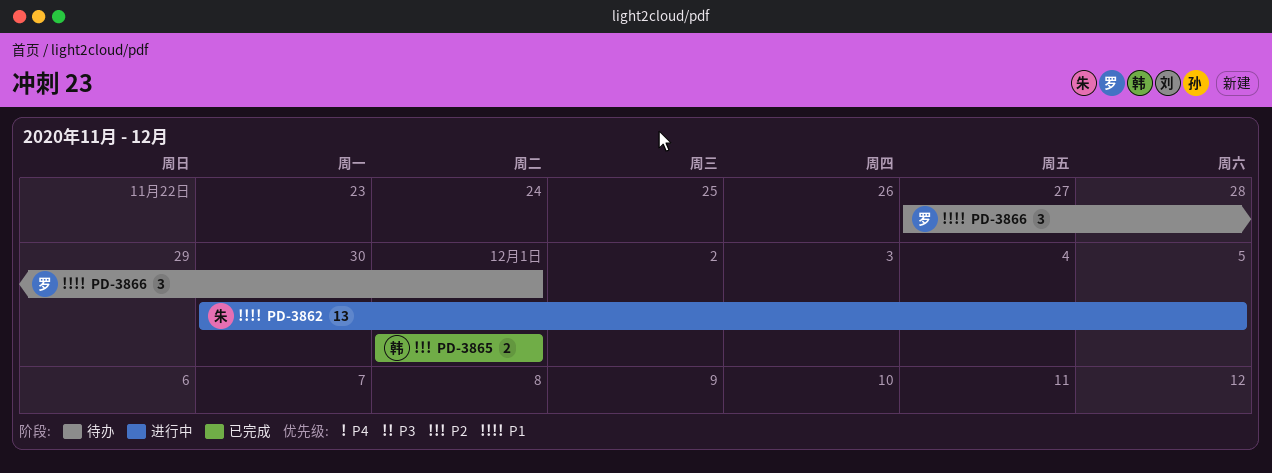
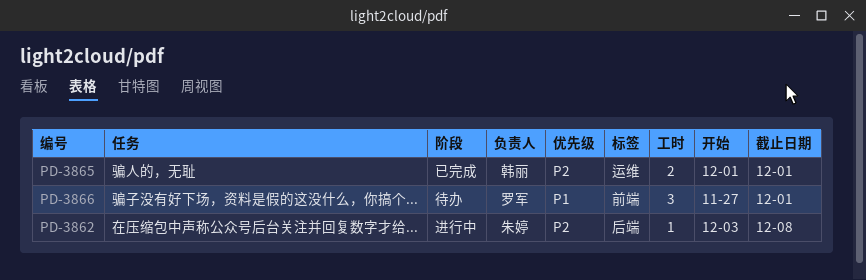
PD-3862, priority: P1 -> P2
PD-3862, estimate: 13 -> 1
PD-3862, start: Nov 30 -> Dec 3
PD-3862, due: Dec 5 -> Dec 8

